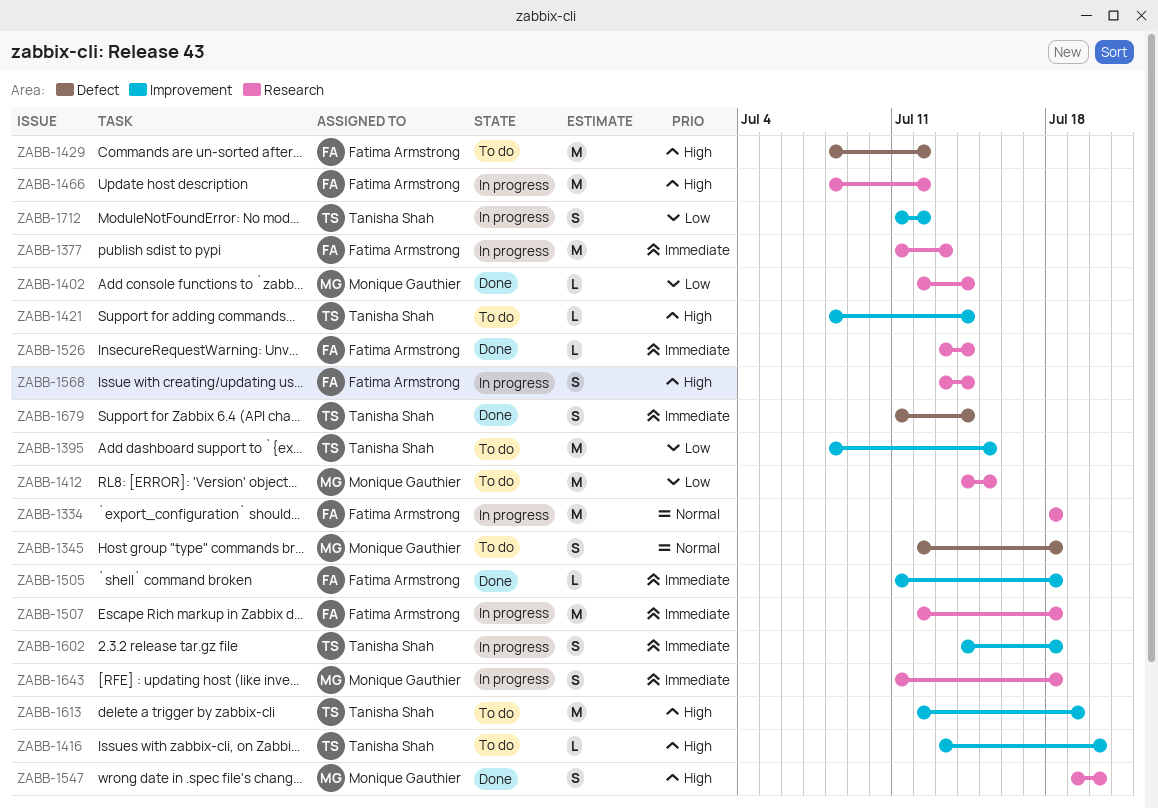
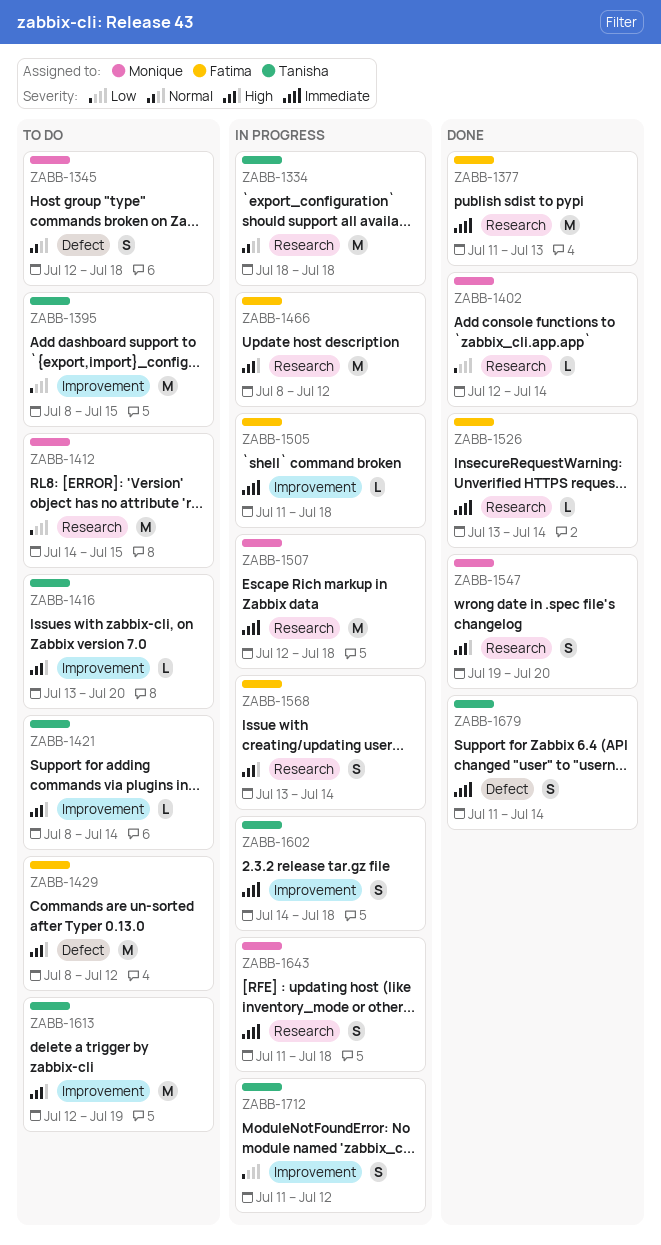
ZABB-1334, owner: Fatima Armstrong -> Tanisha Shah
ZABB-1377, status: In progress -> Done
ZABB-1505, status: Done -> In progress
ZABB-1507, owner: Fatima Armstrong -> Monique Gauthier

